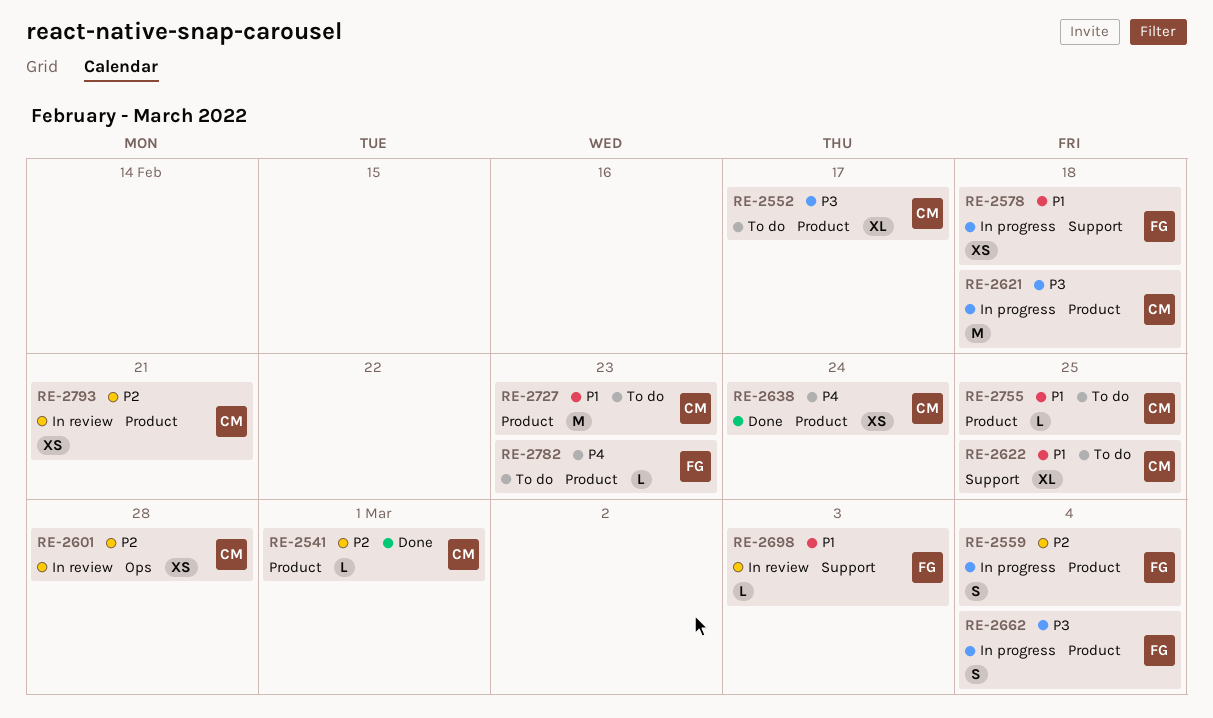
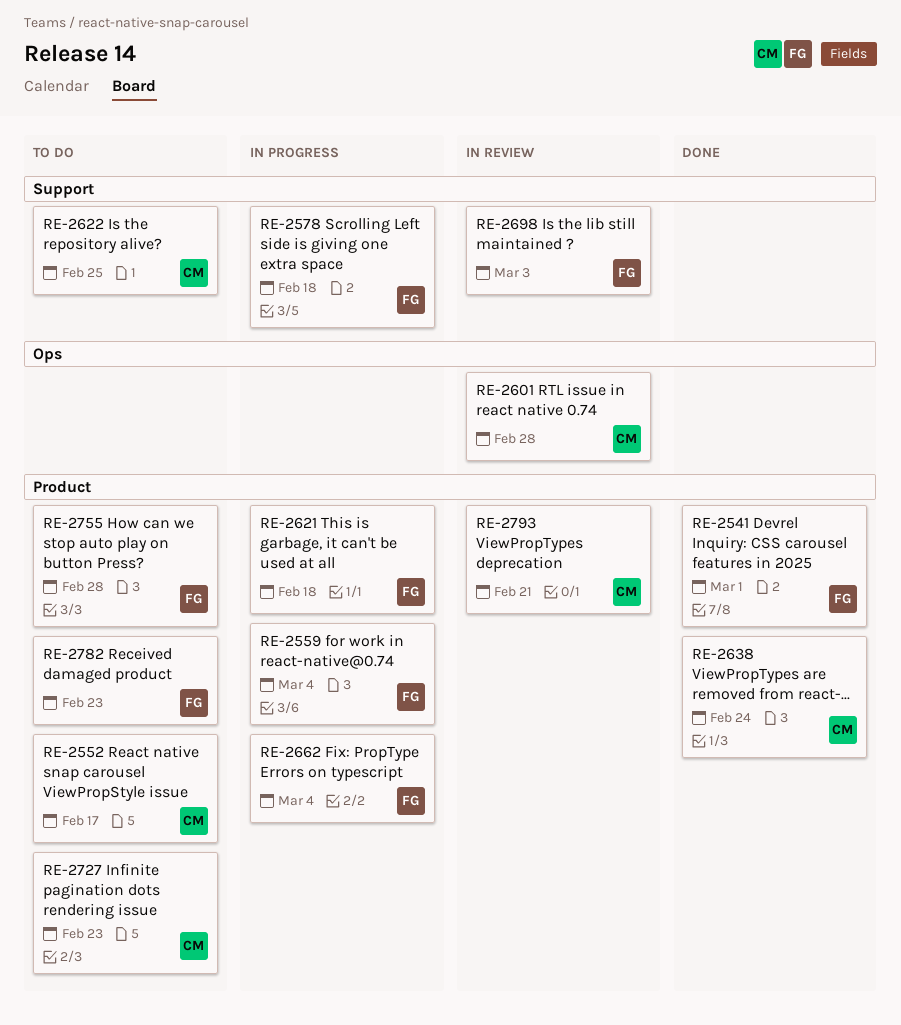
RE-2541, owner: CM -> FG
RE-2621, owner: CM -> FG
RE-2755, owner: CM -> FG
RE-2755, due: Feb 25 -> Feb 28

